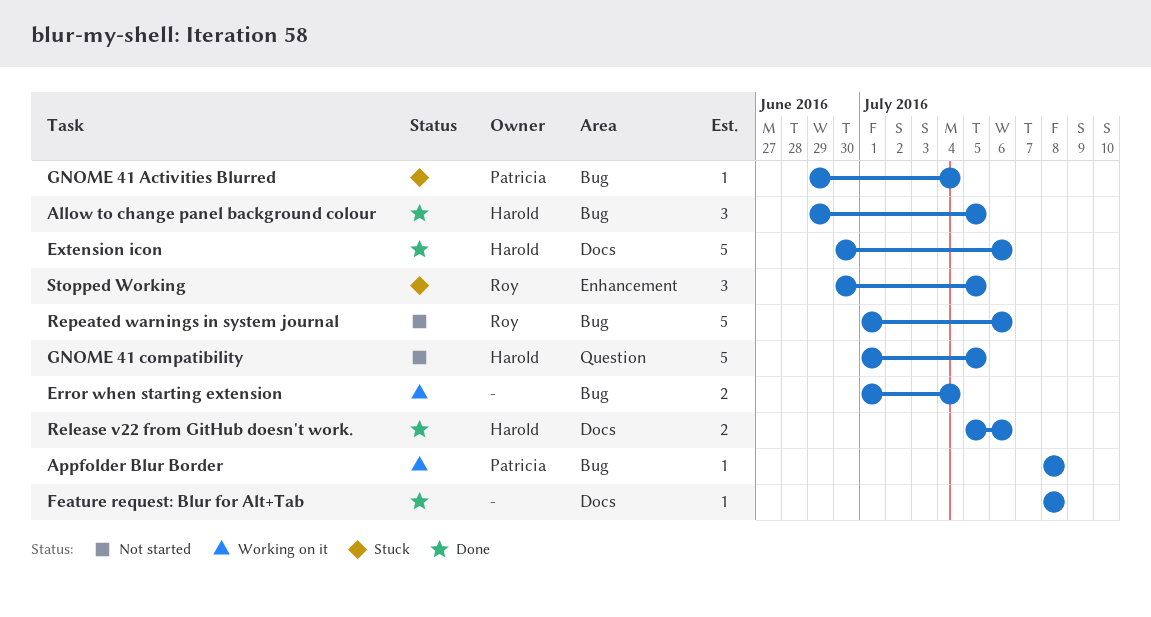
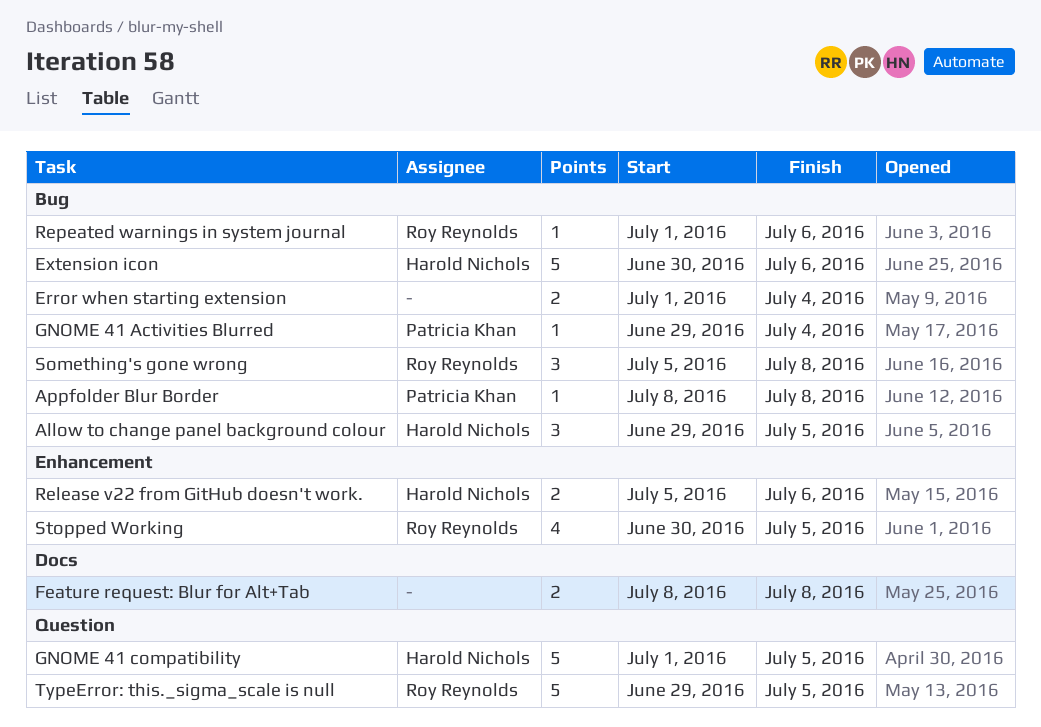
Extension icon, label: Docs -> Bug
Feature request: Blur for Alt+Tab, estimate: 1 -> 2
Release v22 from GitHub doesn't work., label: Docs -> Enhancement
Repeated warnings in system journal, estimate: 5 -> 1
Something's gone wrong: none -> present
Stopped Working, estimate: 3 -> 4
TypeError: this._sigma_scale is null: none -> present

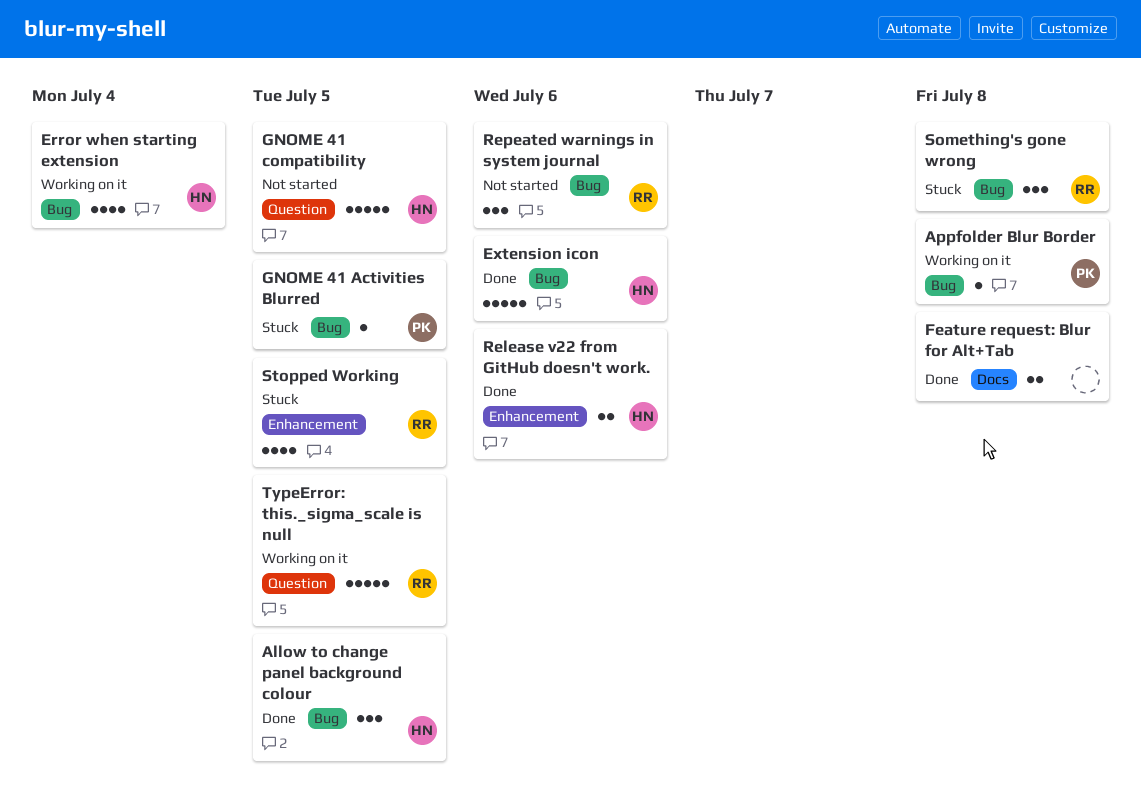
Error when starting extension, owner: none -> Harold Nichols
Error when starting extension, estimate: 2 -> 4
GNOME 41 Activities Blurred, due: Jul 4 -> Jul 5
Repeated warnings in system journal, estimate: 1 -> 3

